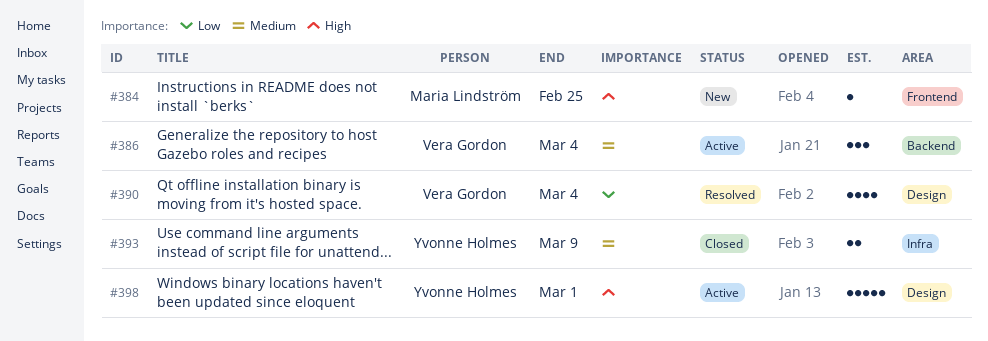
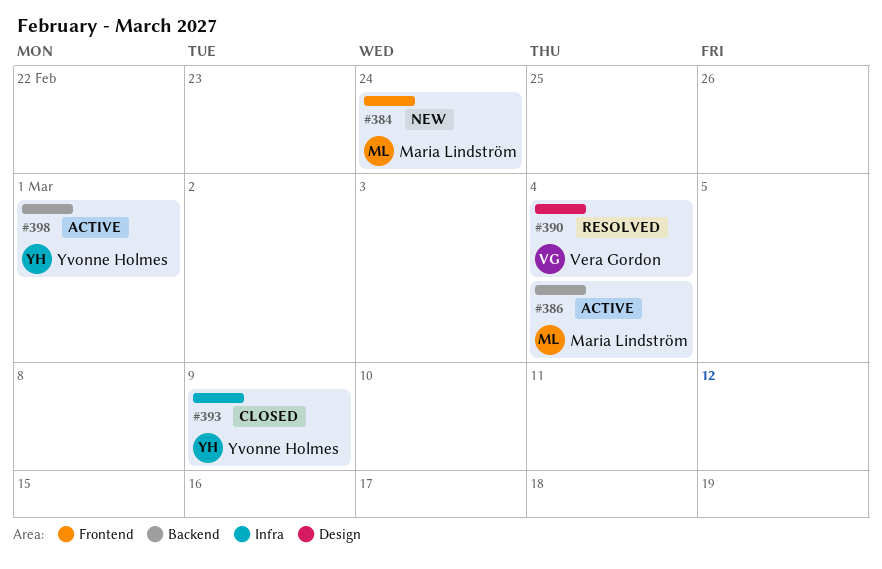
#384, due: Feb 25 -> Feb 24
#386, owner: Vera Gordon -> Maria Lindström
#398, label: Design -> Backend

